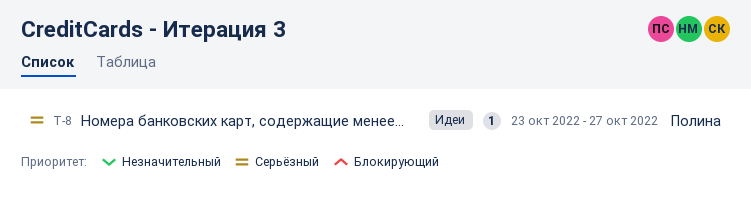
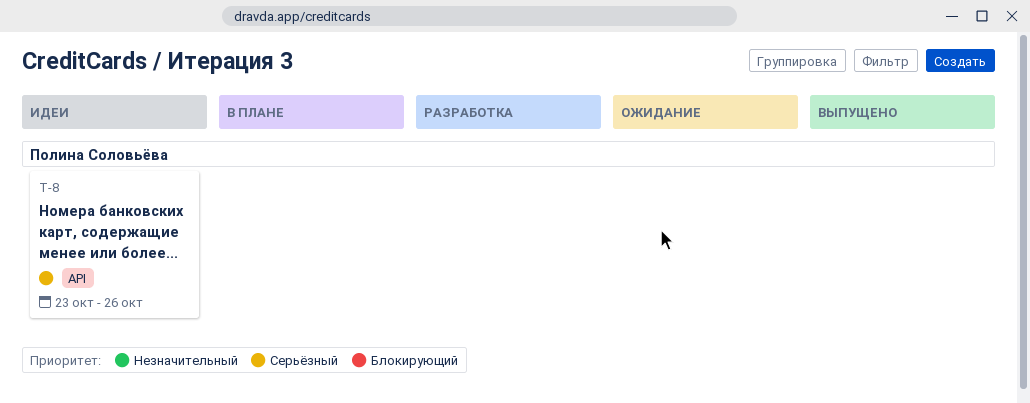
T-8, due: Oct 27 -> Oct 26

